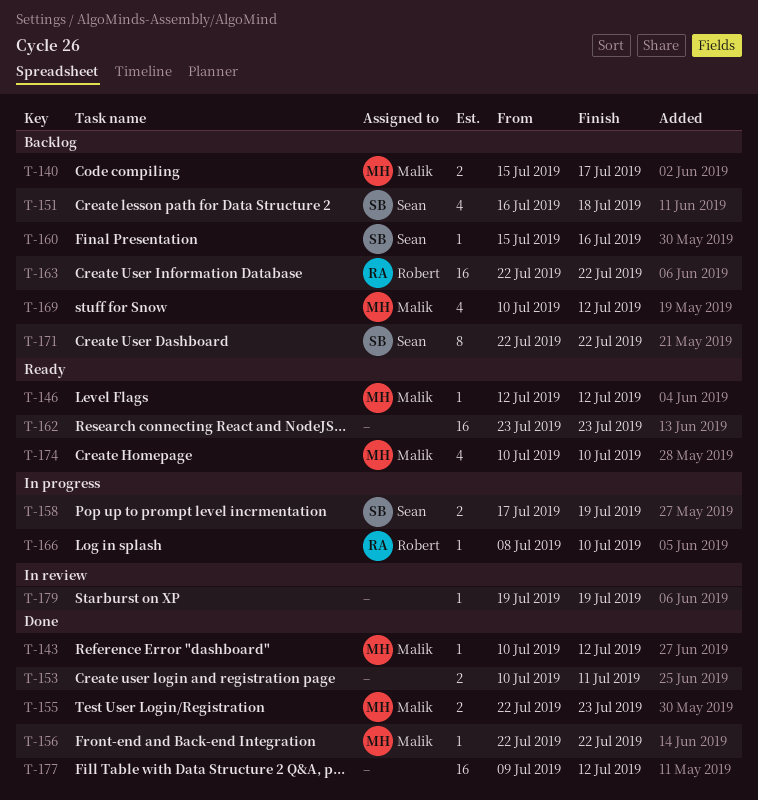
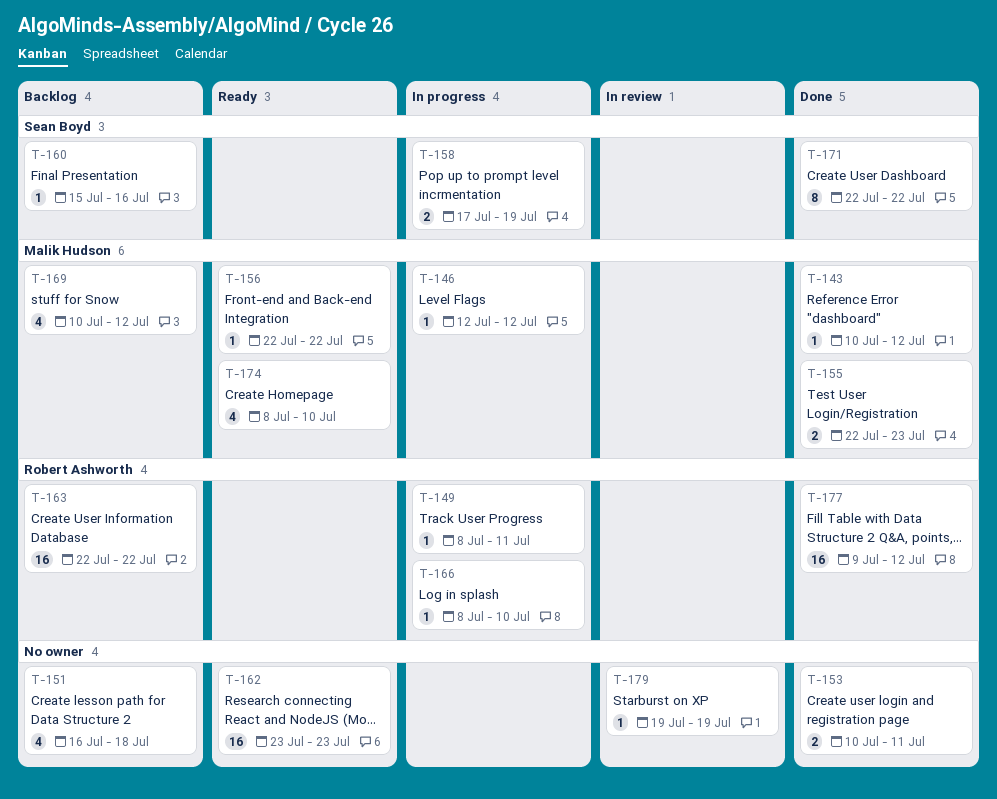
T-140: present -> none
T-146, status: Ready -> In progress
T-149: none -> present
T-151, owner: Sean Boyd -> none
T-156, status: Done -> Ready
T-171, status: Backlog -> Done
T-174, start: Jul 10 -> Jul 8
T-177, owner: none -> Robert Ashworth

